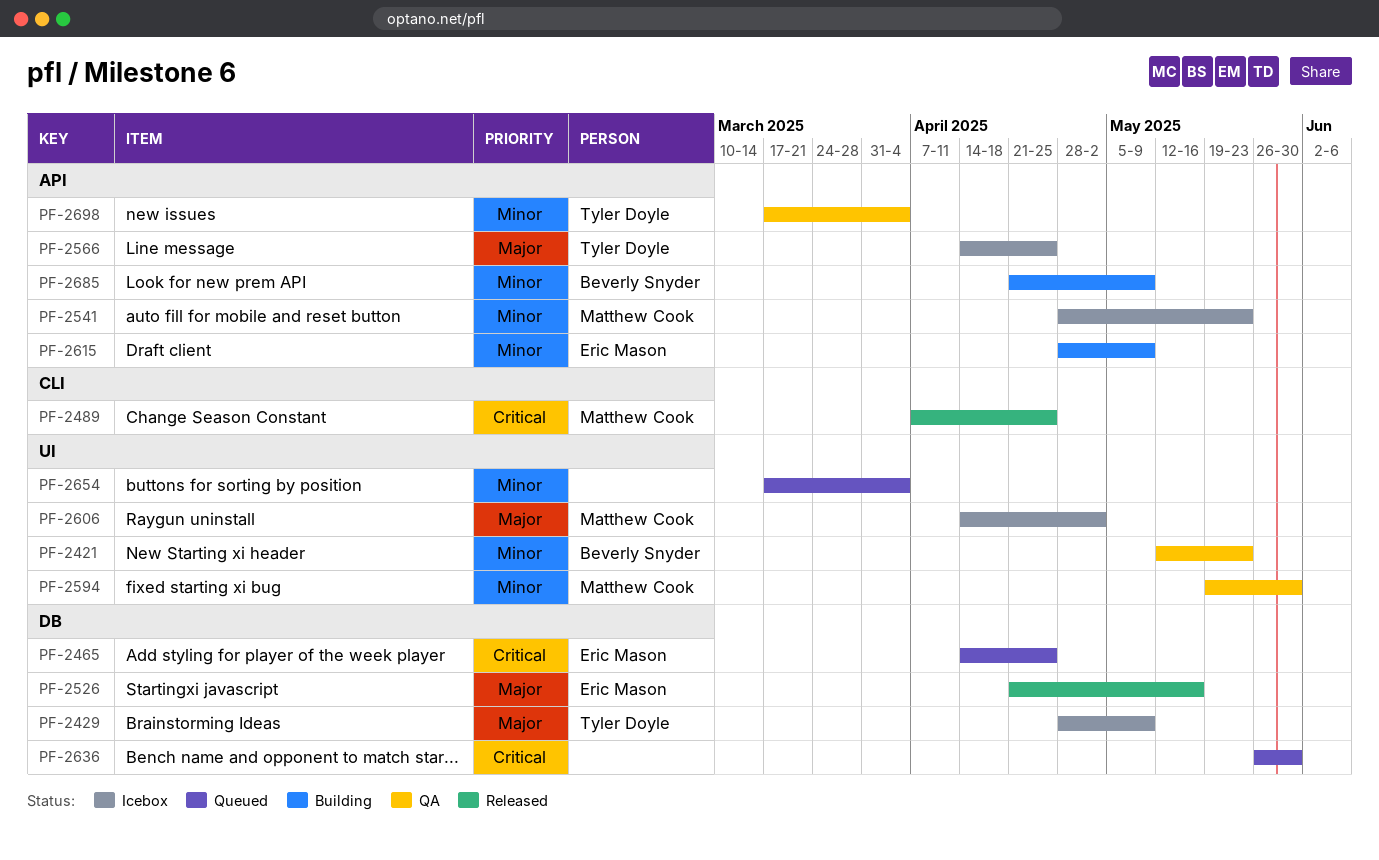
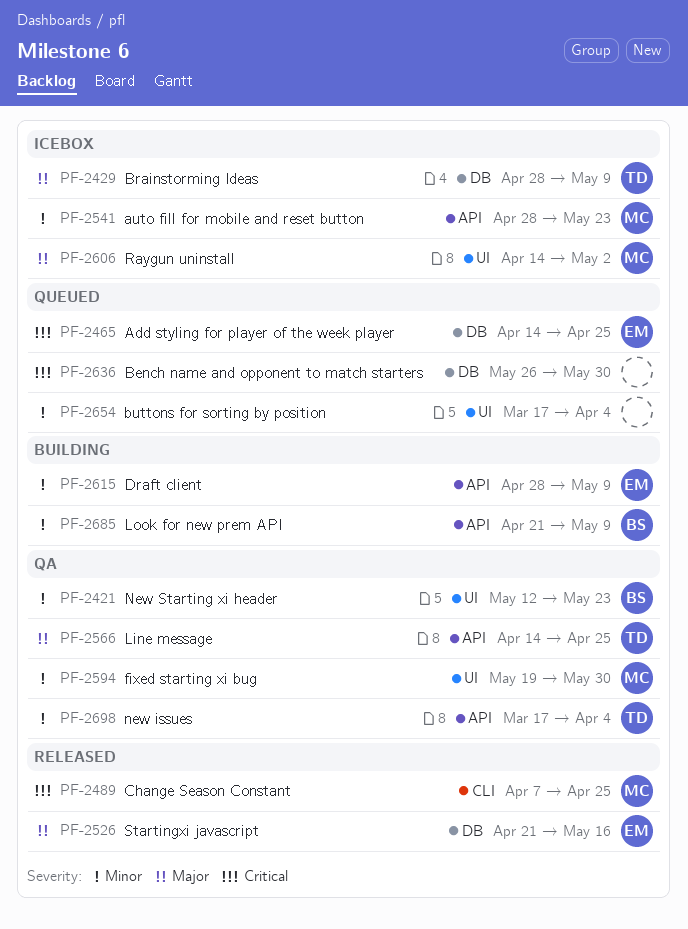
PF-2566, status: Icebox -> QA

